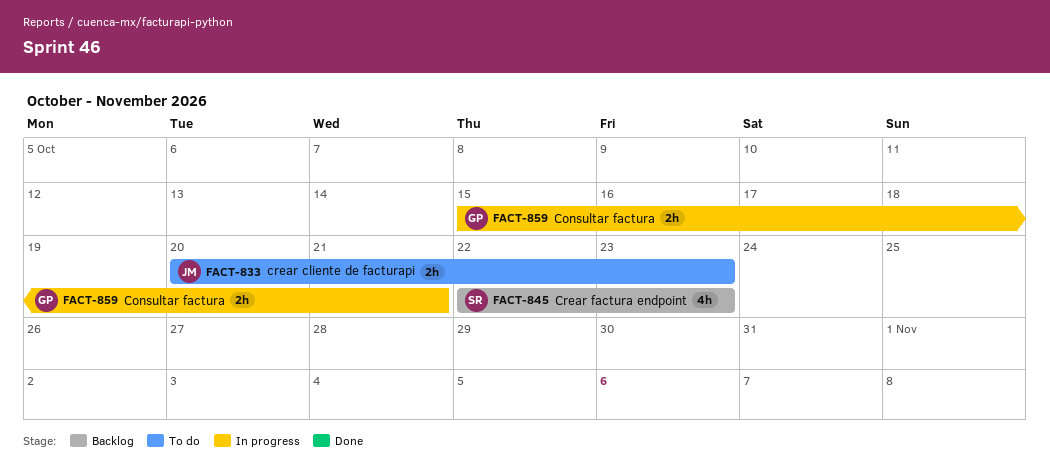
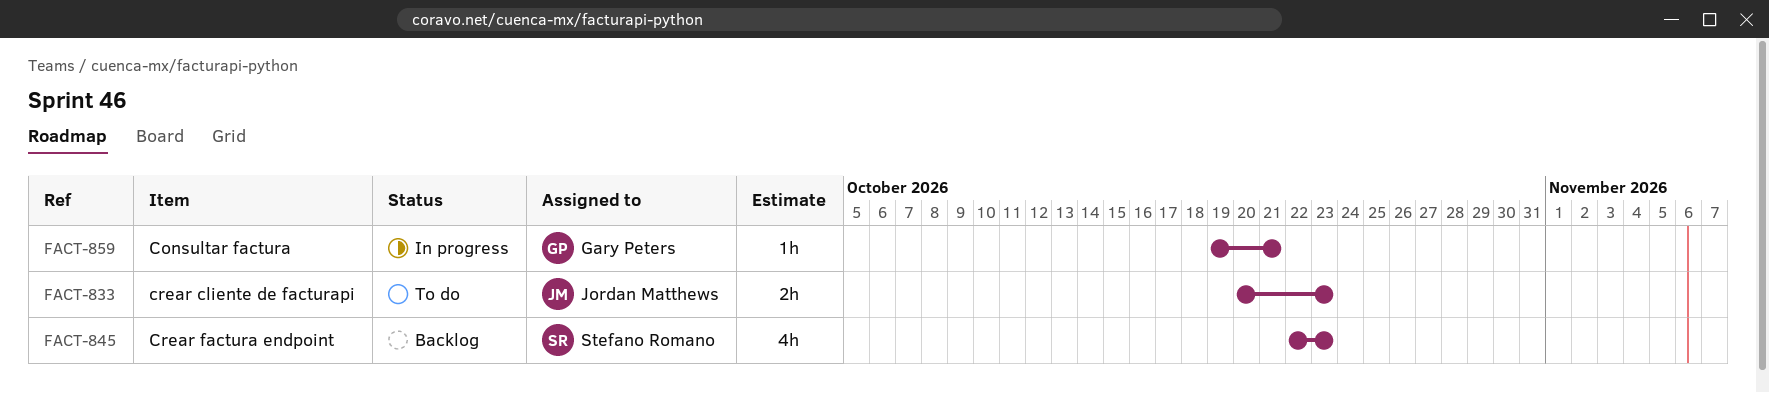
FACT-859, estimate: 2h -> 1h
FACT-859, start: Oct 15 -> Oct 19

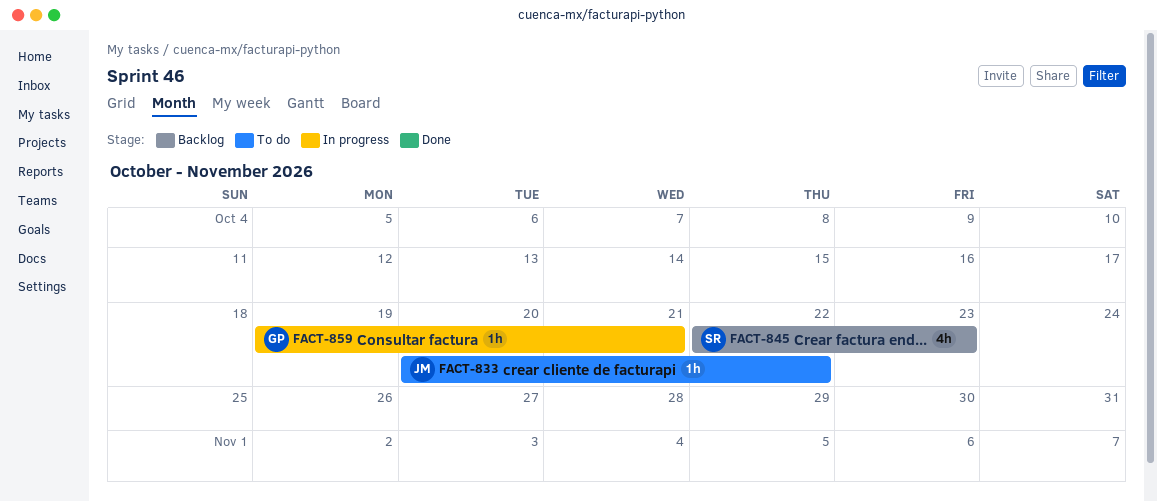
FACT-833, estimate: 2h -> 1h
FACT-833, due: Oct 23 -> Oct 22

